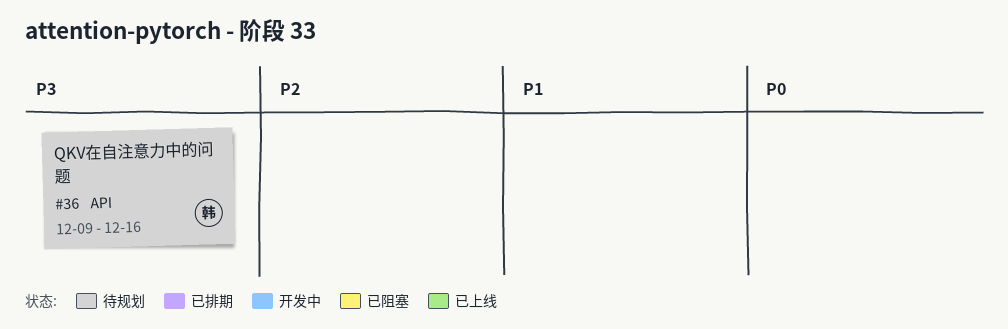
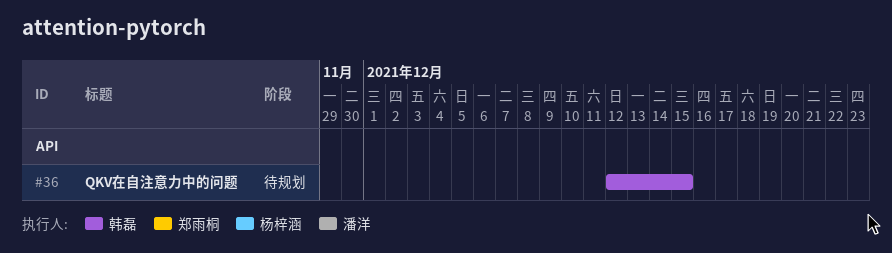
#36, start: Dec 9 -> Dec 12
#36, due: Dec 16 -> Dec 15

